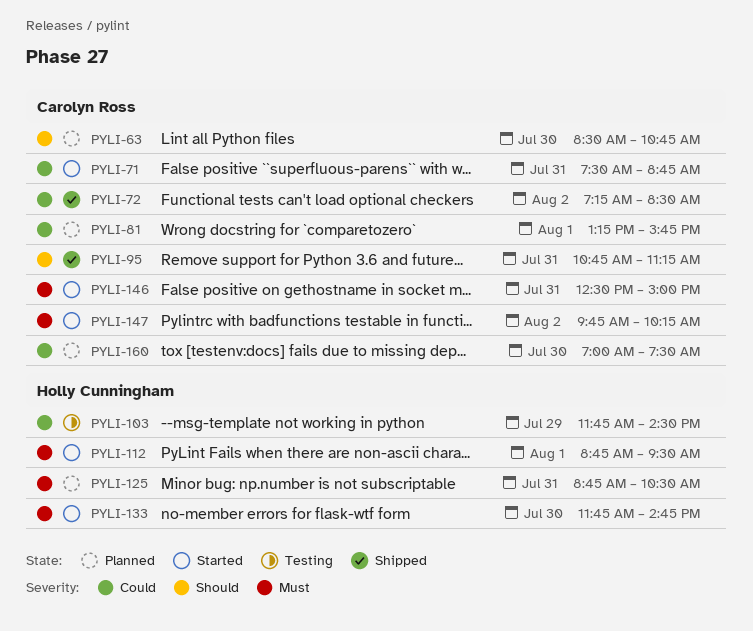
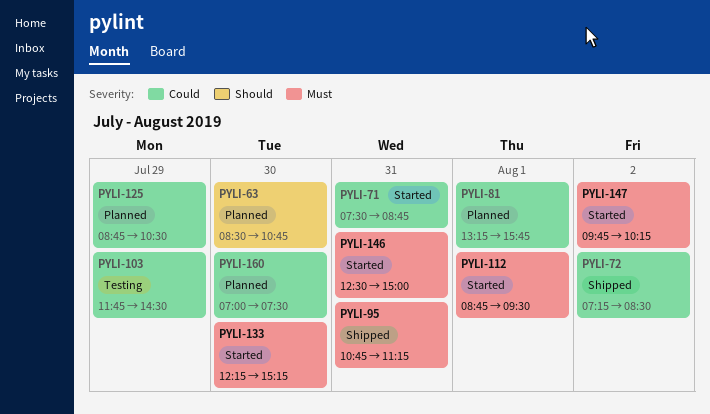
PYLI-95, priority: Should -> Must
PYLI-125, priority: Must -> Could
PYLI-125, day: Jul 31 -> Jul 29
PYLI-133, begins: 11:45 -> 12:15
PYLI-133, ends: 14:45 -> 15:15

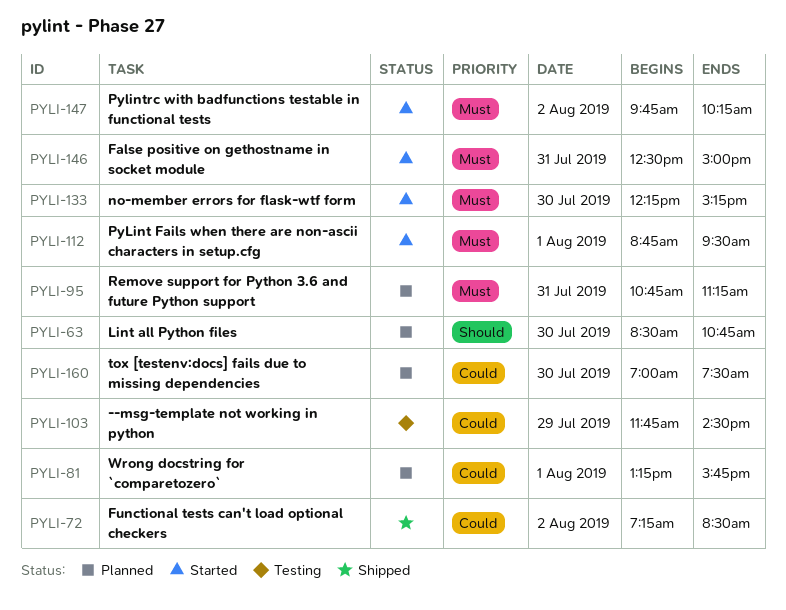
PYLI-71: present -> none
PYLI-95, status: Shipped -> Planned
PYLI-125: present -> none

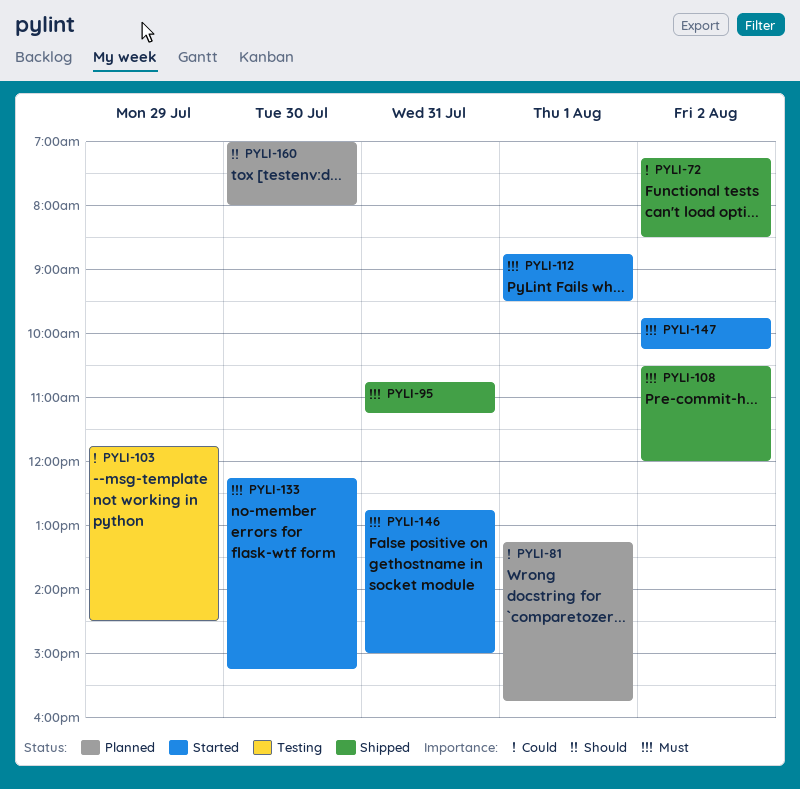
PYLI-63: present -> none
PYLI-95, status: Planned -> Shipped
PYLI-108: none -> present
PYLI-146, begins: 12:30 -> 12:45
PYLI-160, priority: Could -> Should
PYLI-160, ends: 07:30 -> 08:00

